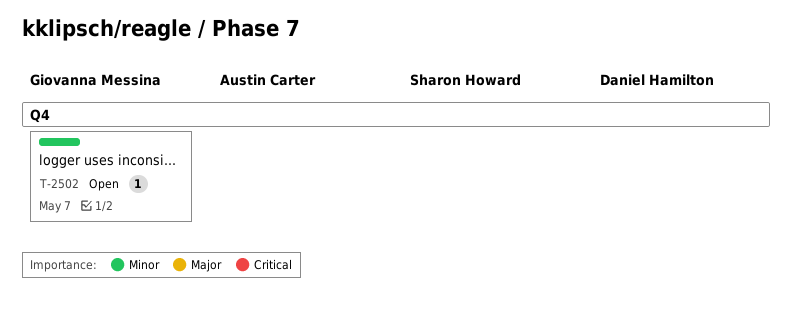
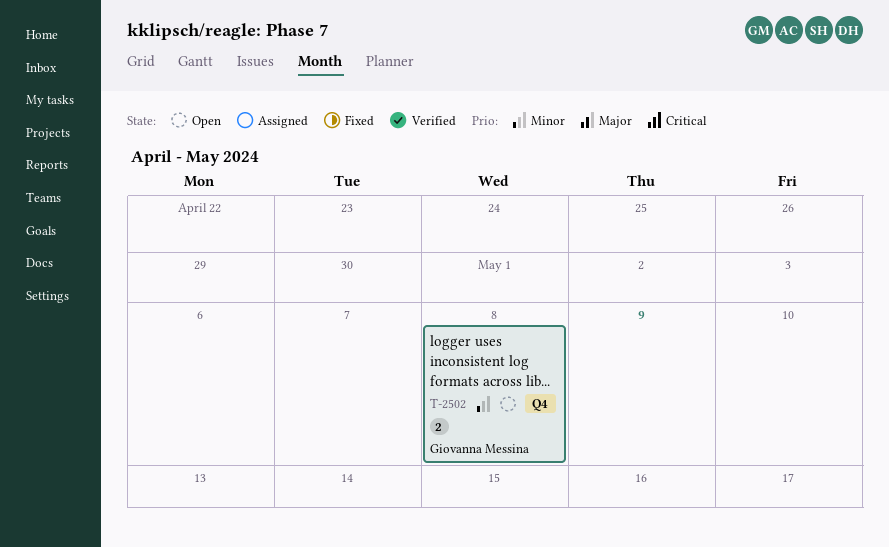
T-2502, estimate: 1 -> 2
T-2502, due: May 7 -> May 8

